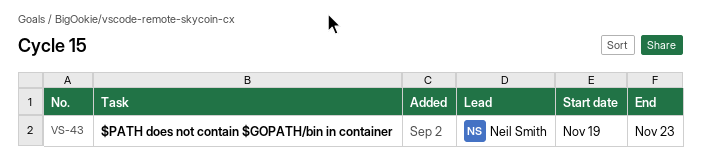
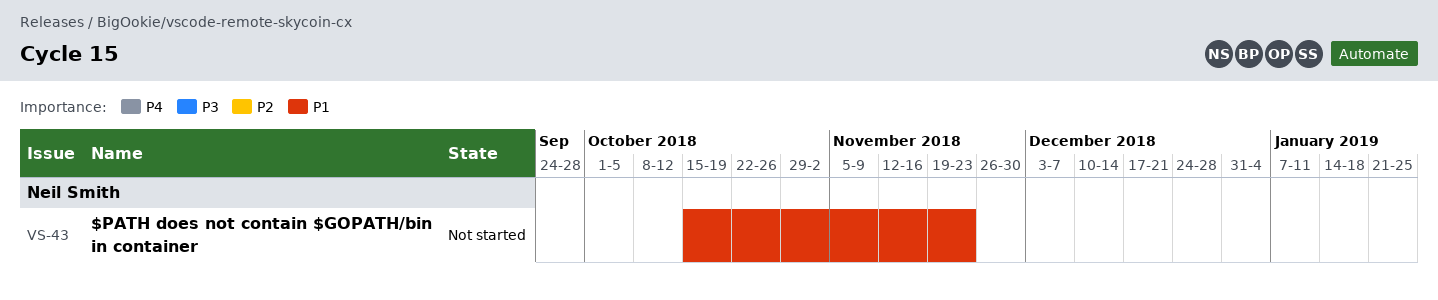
VS-43, start: Nov 19 -> Oct 15

